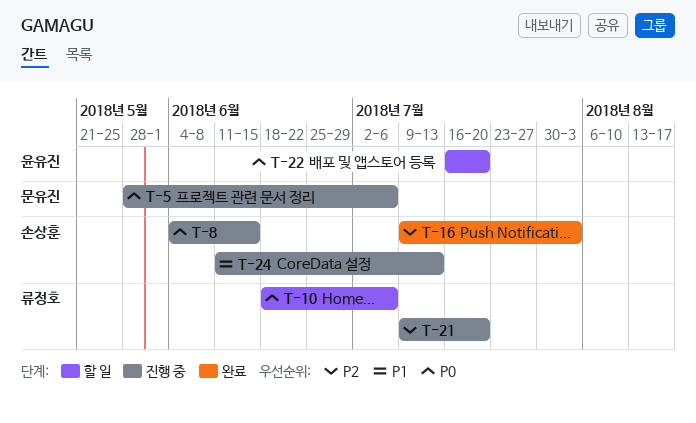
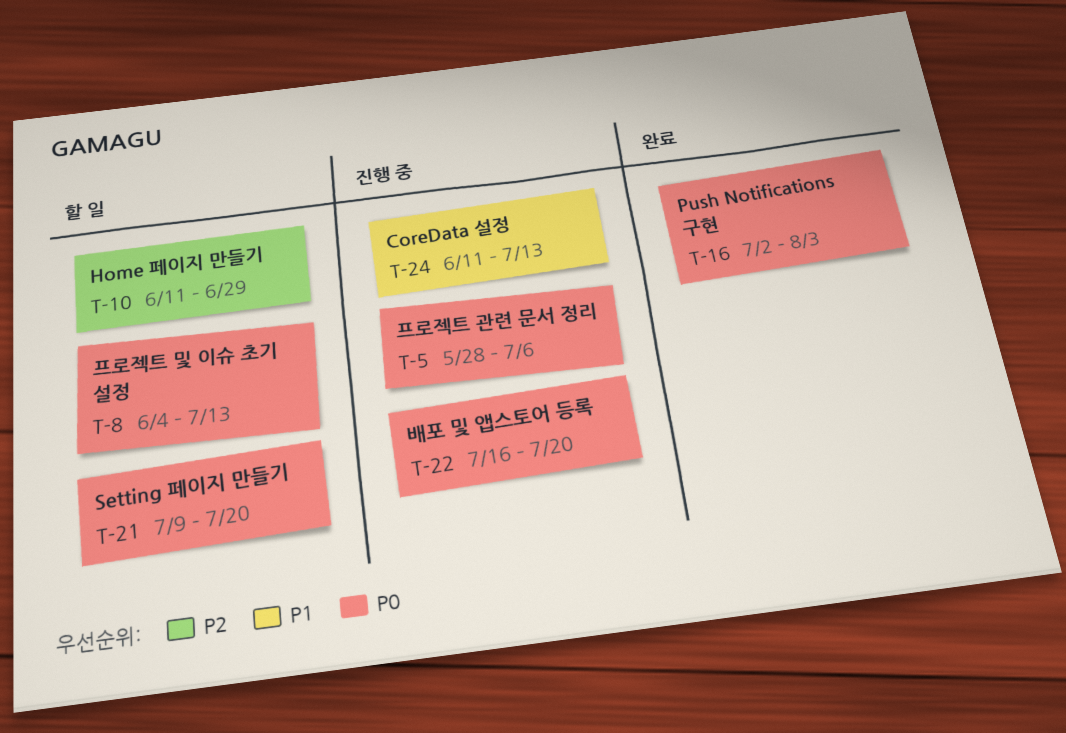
T-8, status: 진행 중 -> 할 일
T-8, due: Jun 15 -> Jul 13
T-10, priority: P0 -> P2
T-10, start: Jun 18 -> Jun 11
T-10, due: Jul 6 -> Jun 29
T-16, priority: P2 -> P0
T-16, start: Jul 9 -> Jul 2
T-21, status: 진행 중 -> 할 일
T-21, priority: P2 -> P0
T-22, status: 할 일 -> 진행 중

